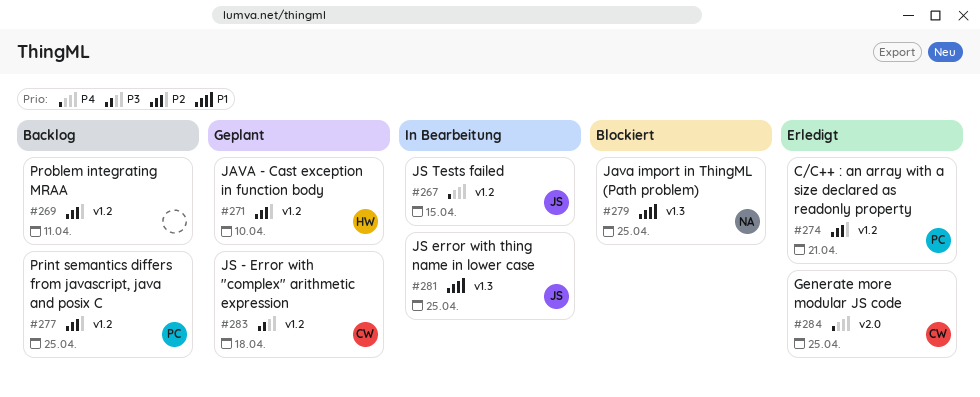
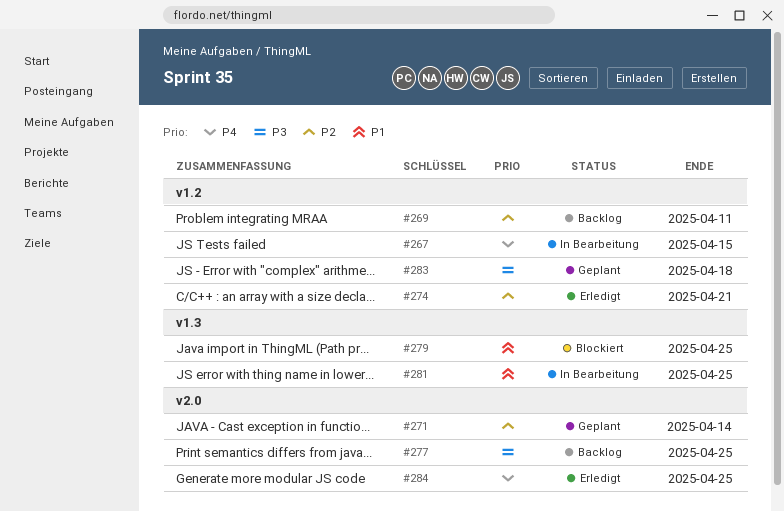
#271, label: v1.2 -> v2.0
#271, due: Apr 10 -> Apr 14
#277, priority: P2 -> P3
#277, label: v1.2 -> v2.0

